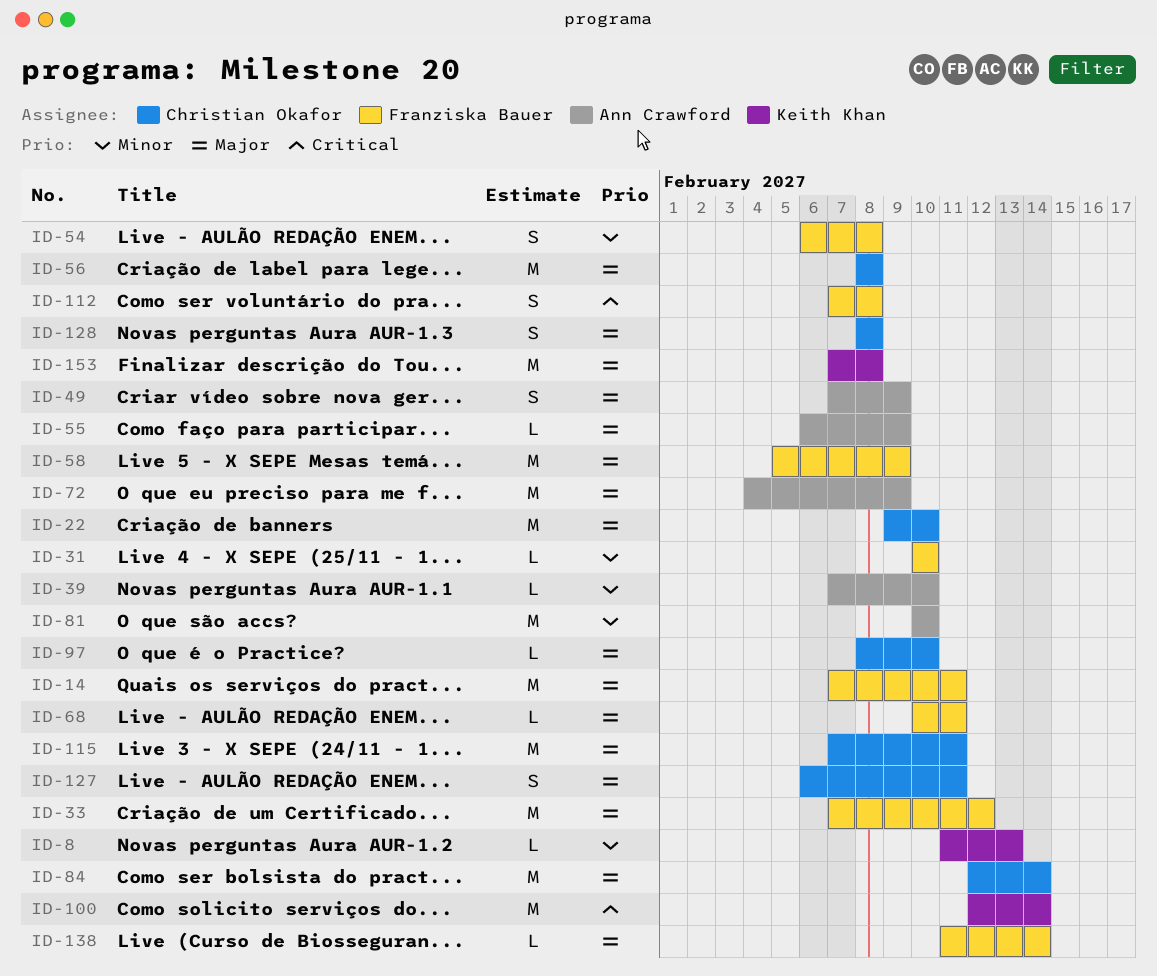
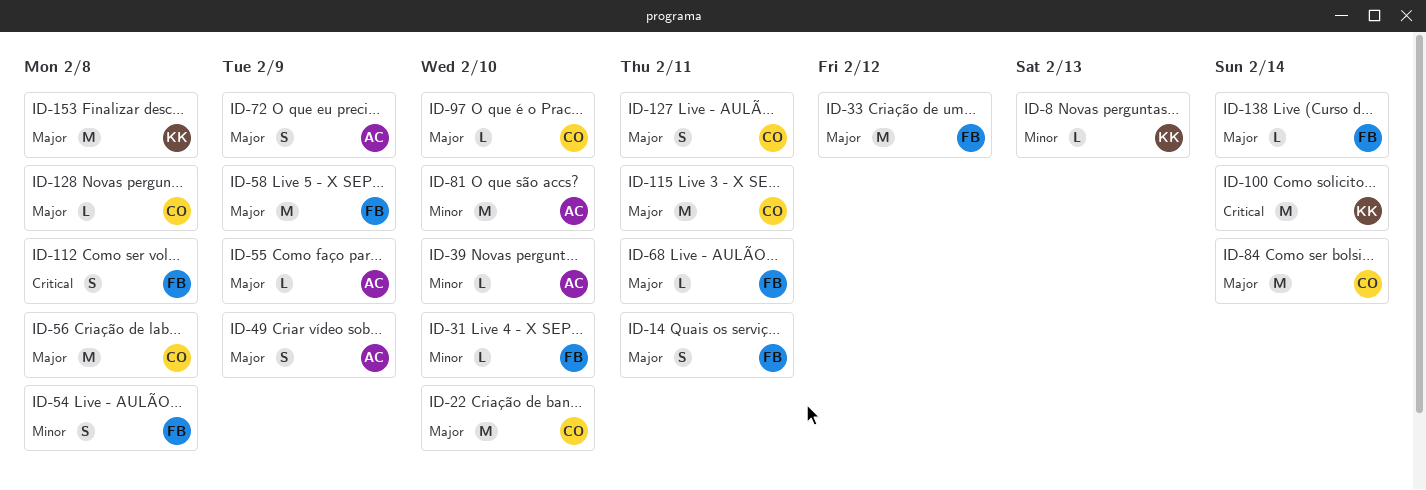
ID-14, estimate: M -> S
ID-72, estimate: M -> S
ID-128, estimate: S -> L

